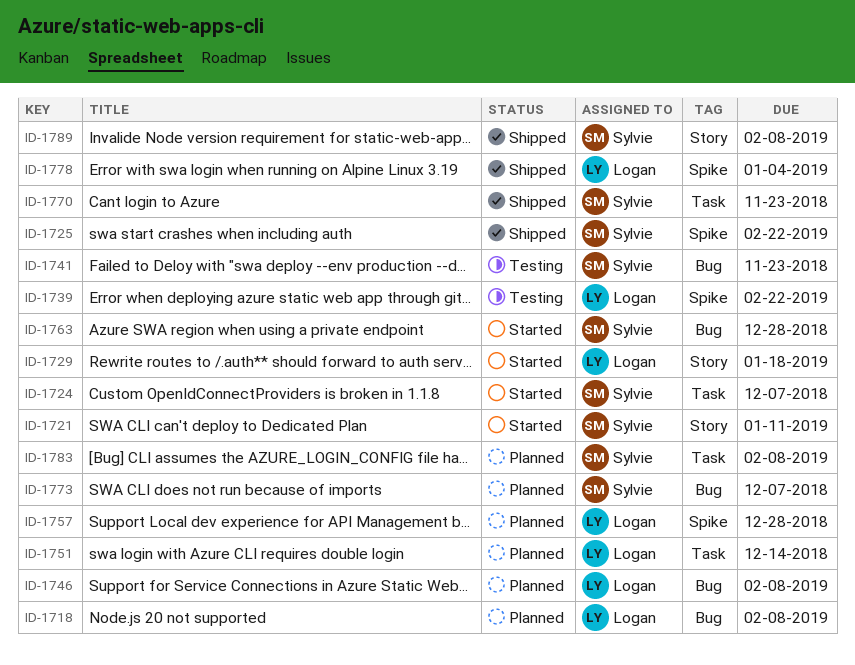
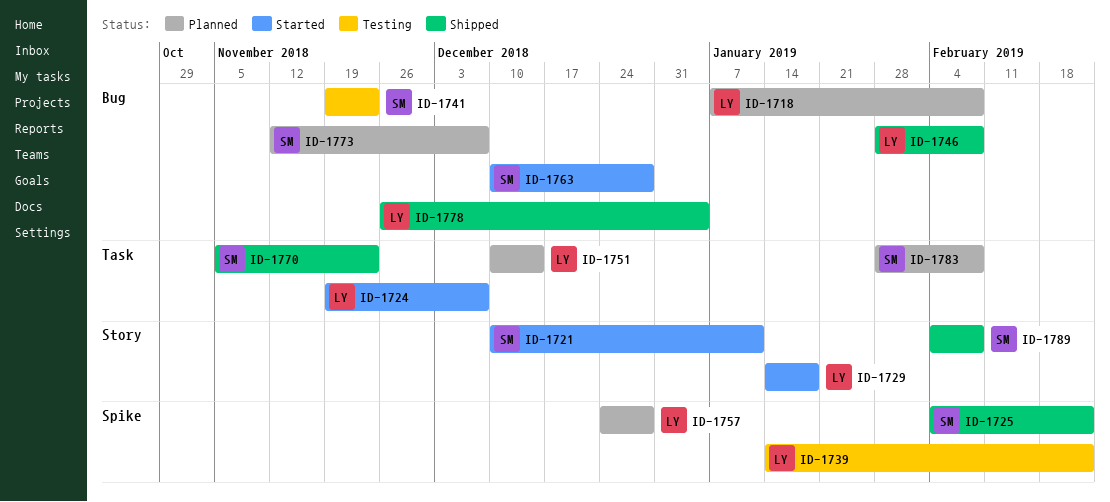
ID-1724, owner: Sylvie -> Logan
ID-1746, status: Planned -> Shipped
ID-1778, label: Spike -> Bug

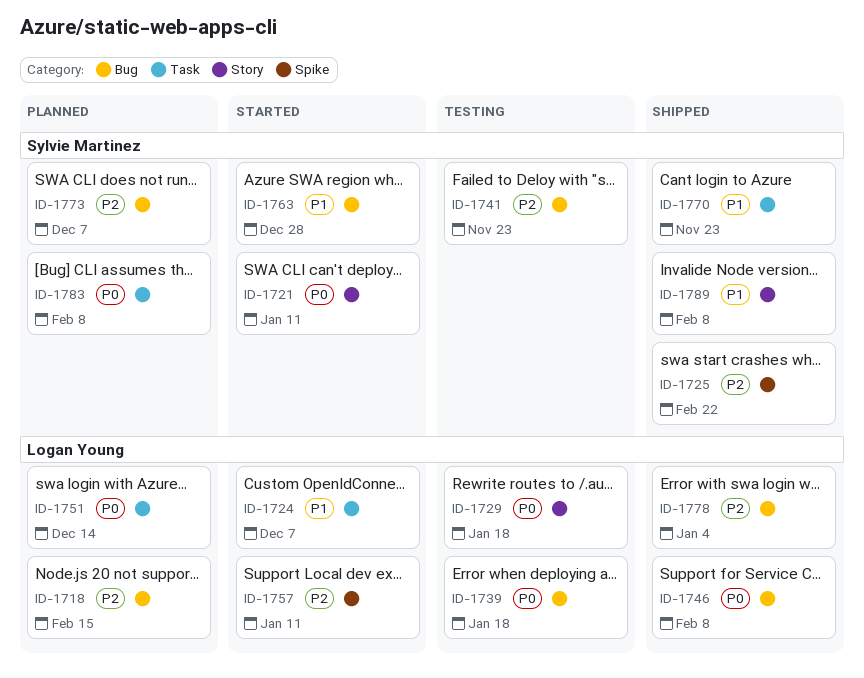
ID-1718, due: Feb 8 -> Feb 15
ID-1729, status: Started -> Testing
ID-1739, label: Spike -> Bug
ID-1739, due: Feb 22 -> Jan 18
ID-1757, status: Planned -> Started
ID-1757, due: Dec 28 -> Jan 11

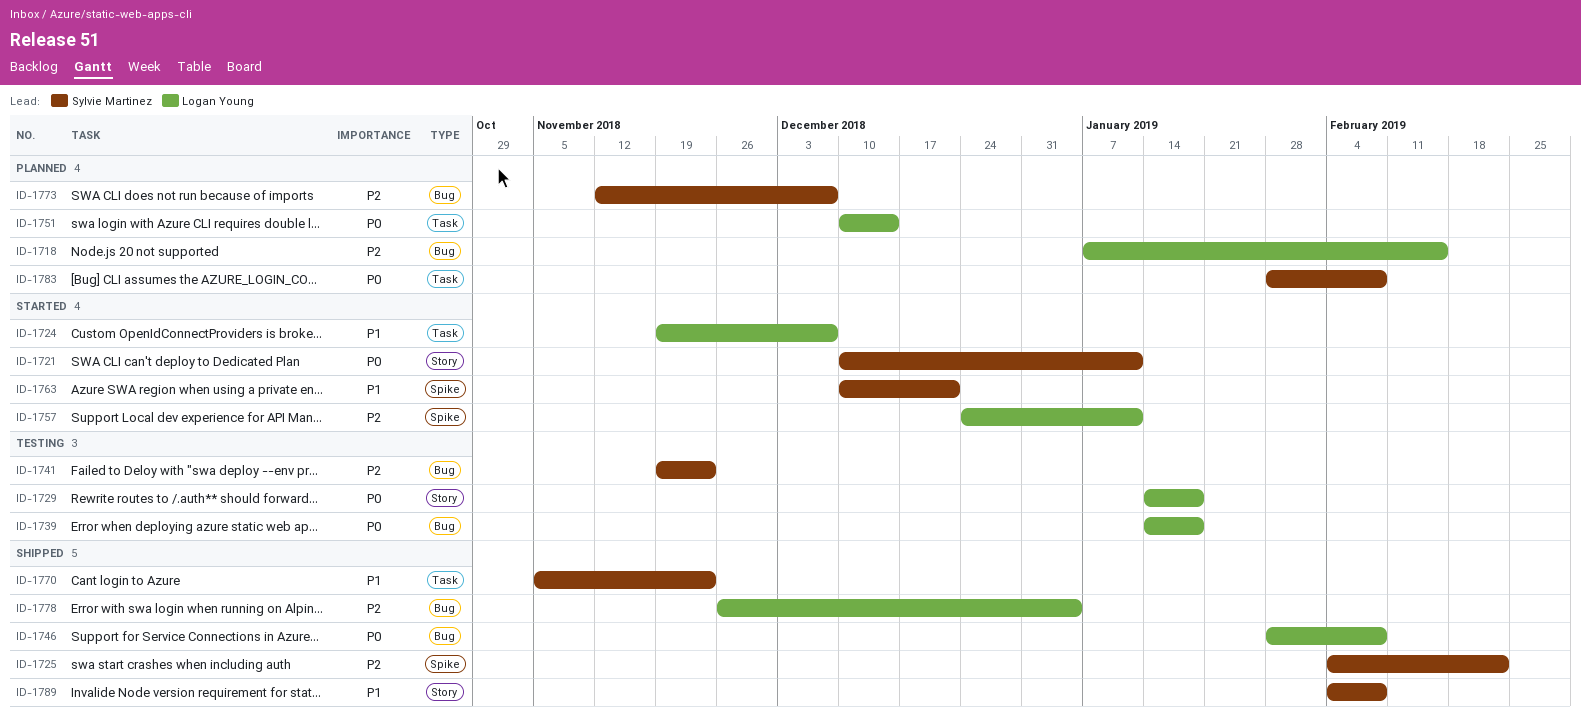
ID-1763, label: Bug -> Spike
ID-1763, due: Dec 28 -> Dec 21

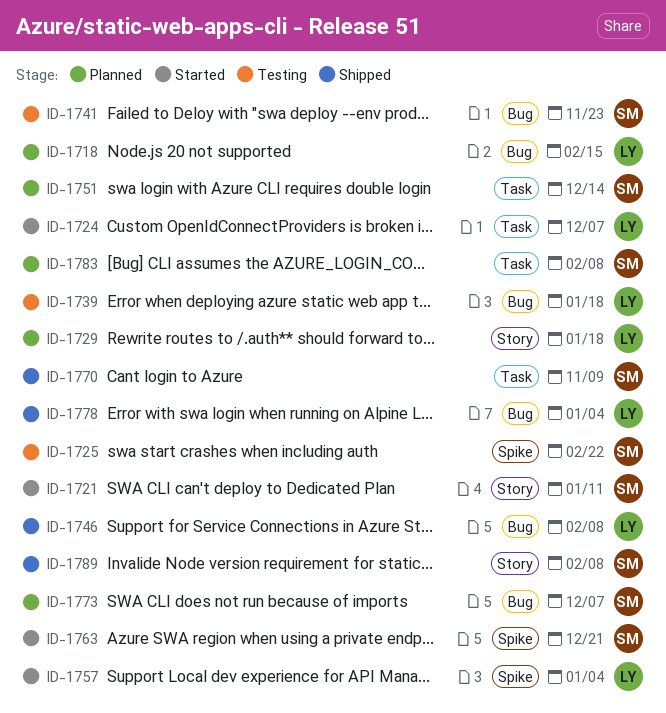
ID-1725, status: Shipped -> Testing
ID-1729, status: Testing -> Planned
ID-1751, owner: Logan Young -> Sylvie Martinez
ID-1757, due: Jan 11 -> Jan 4
ID-1770, due: Nov 23 -> Nov 9

